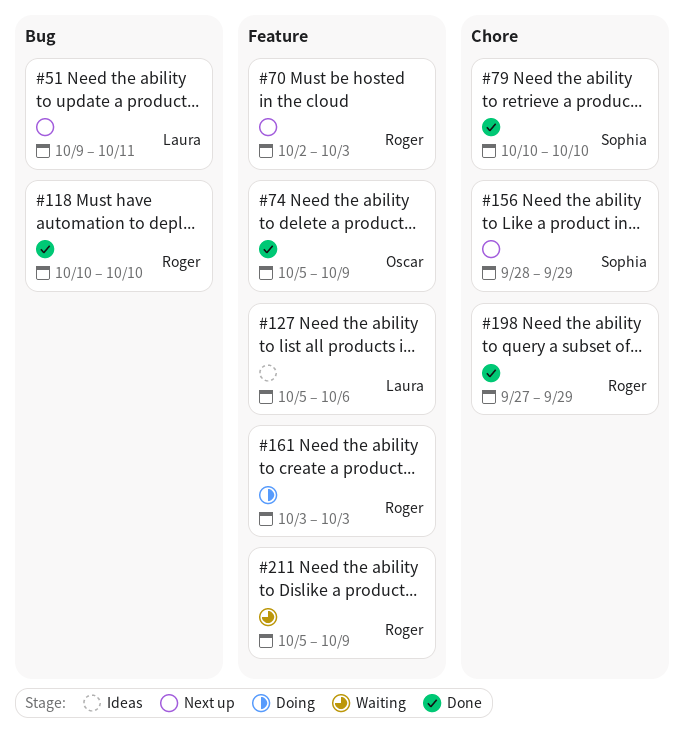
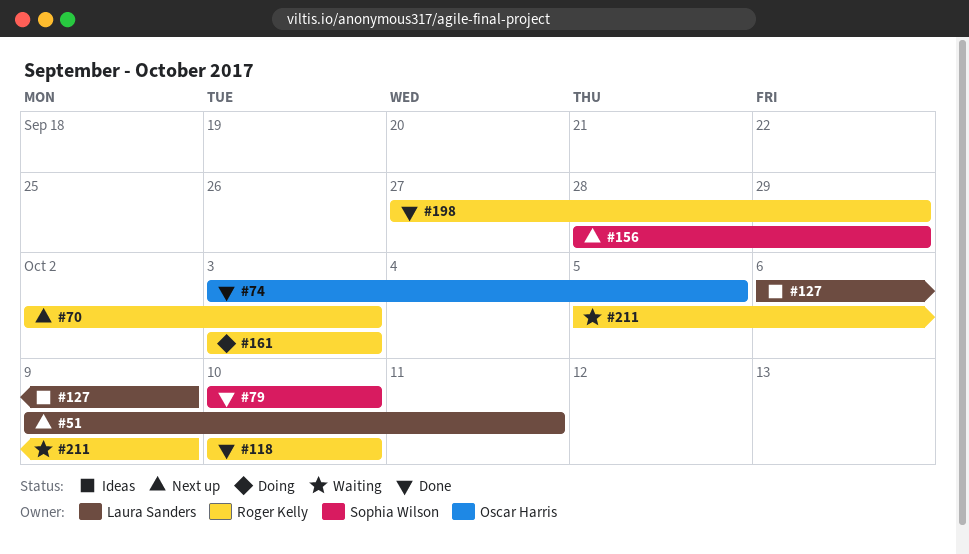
#74, start: Oct 5 -> Oct 3
#74, due: Oct 9 -> Oct 5
#127, start: Oct 5 -> Oct 6
#127, due: Oct 6 -> Oct 9

